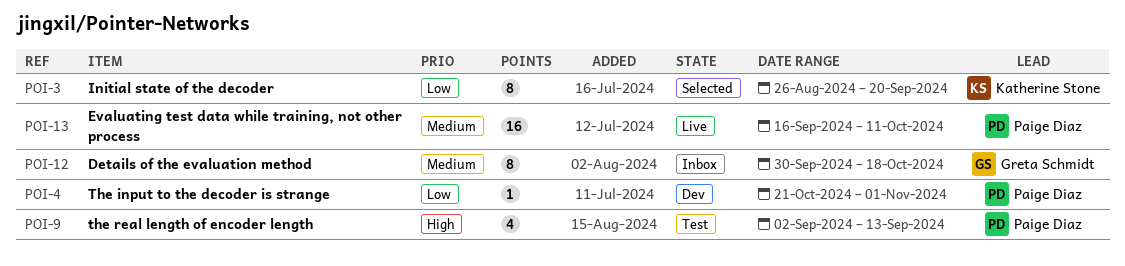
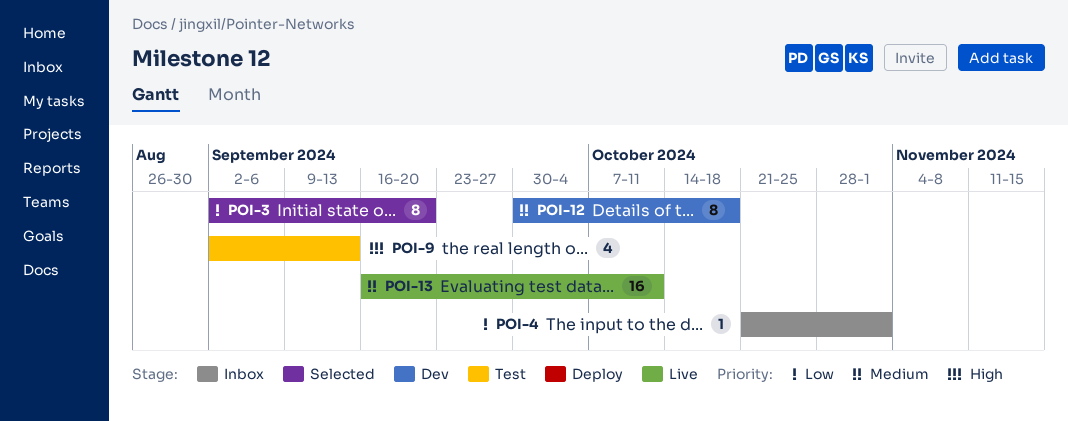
POI-3, start: Aug 26 -> Sep 2
POI-4, status: Dev -> Inbox
POI-12, status: Inbox -> Dev

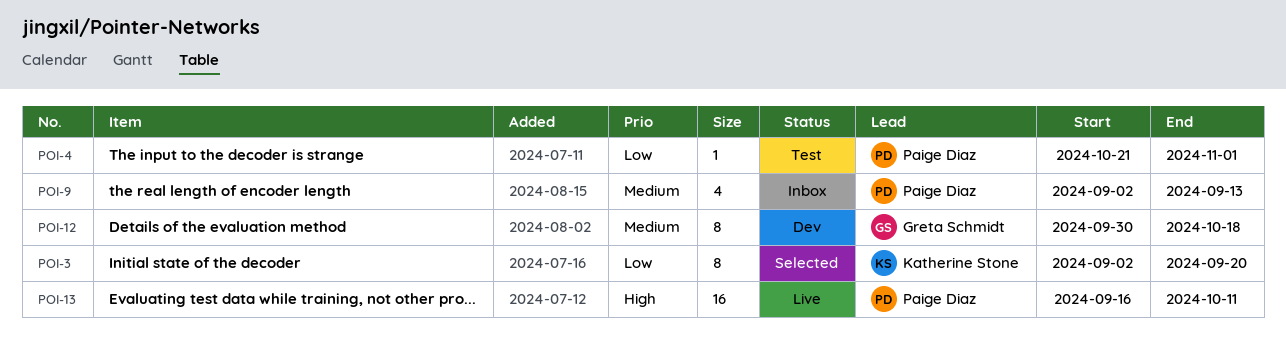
POI-4, status: Inbox -> Test
POI-9, status: Test -> Inbox
POI-9, priority: High -> Medium
POI-13, priority: Medium -> High

